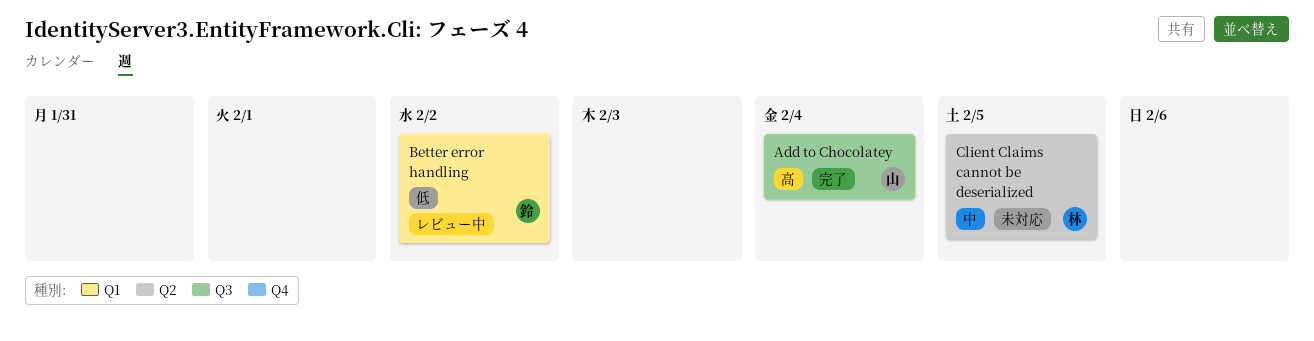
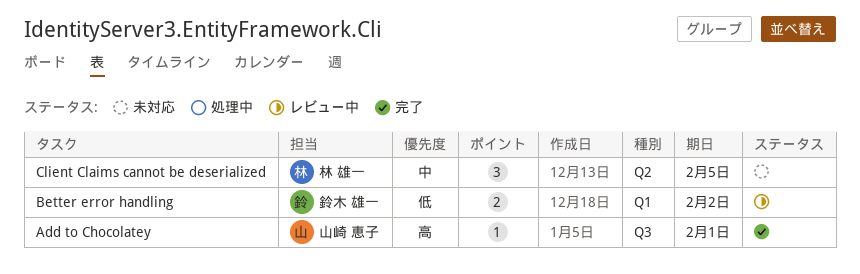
Add to Chocolatey, due: Feb 4 -> Feb 1

